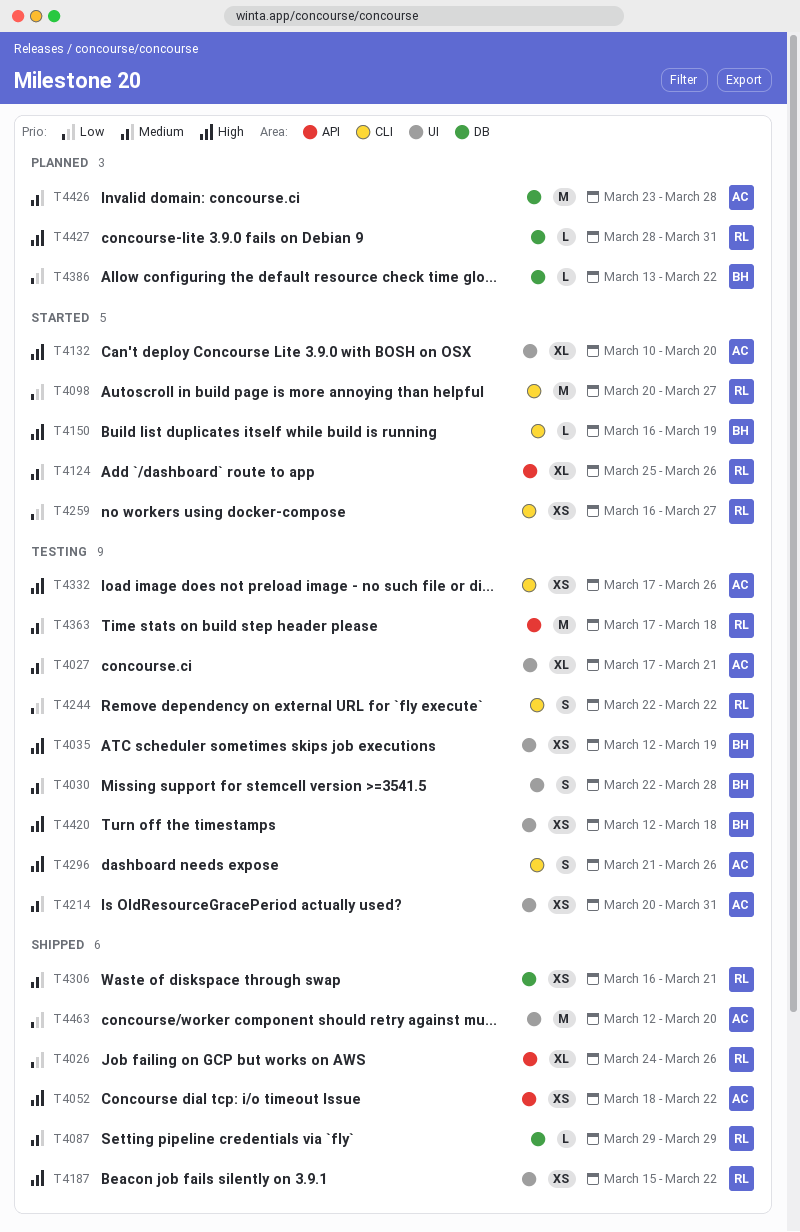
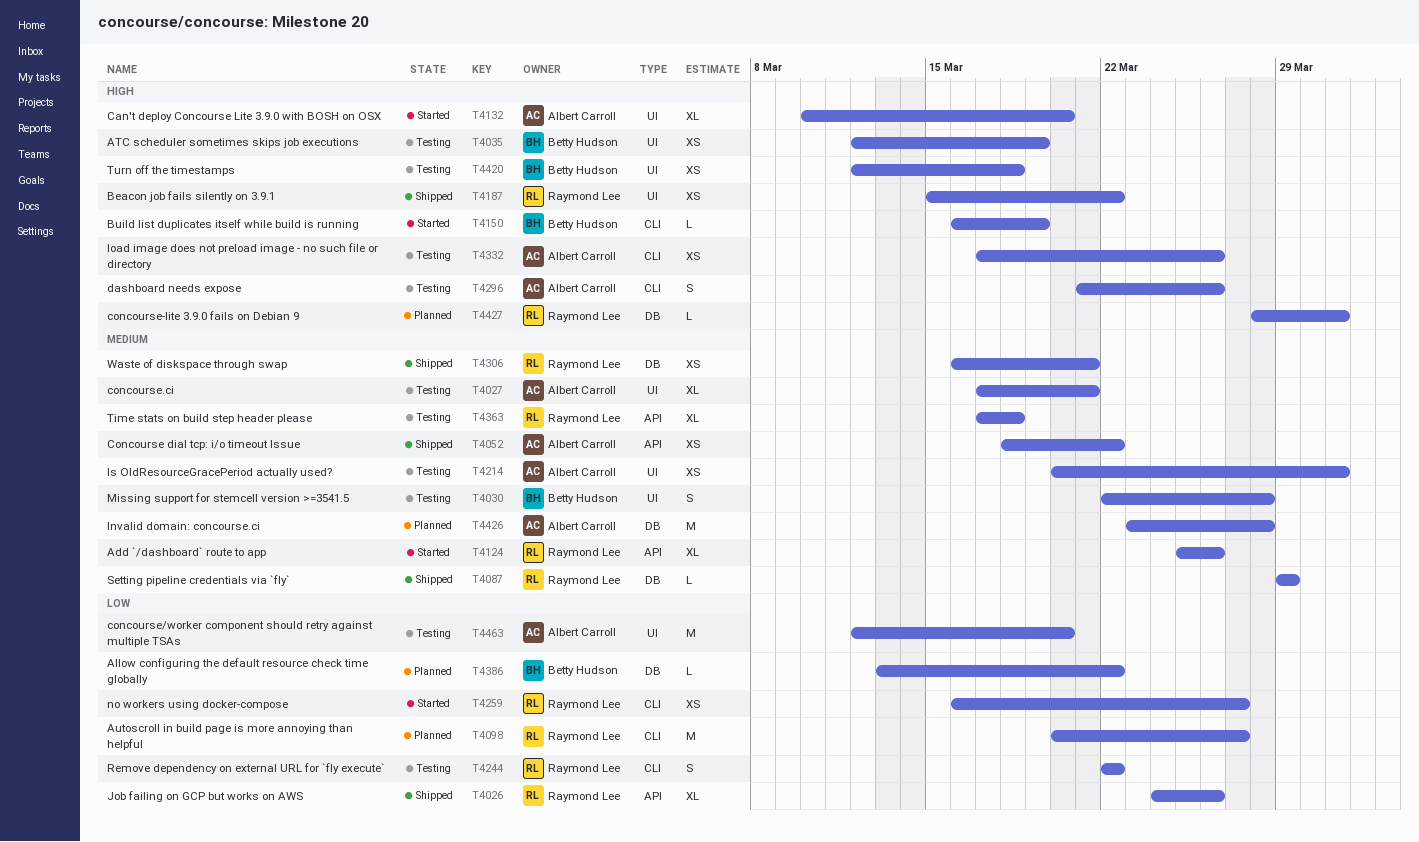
T4052, priority: High -> Medium
T4098, status: Started -> Planned
T4363, estimate: M -> XL
T4463, status: Shipped -> Testing

